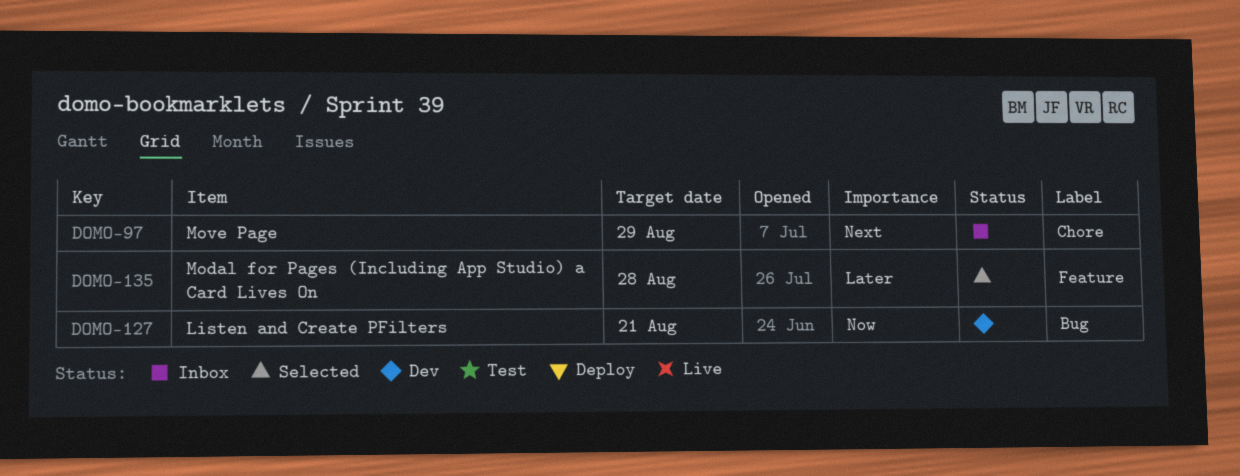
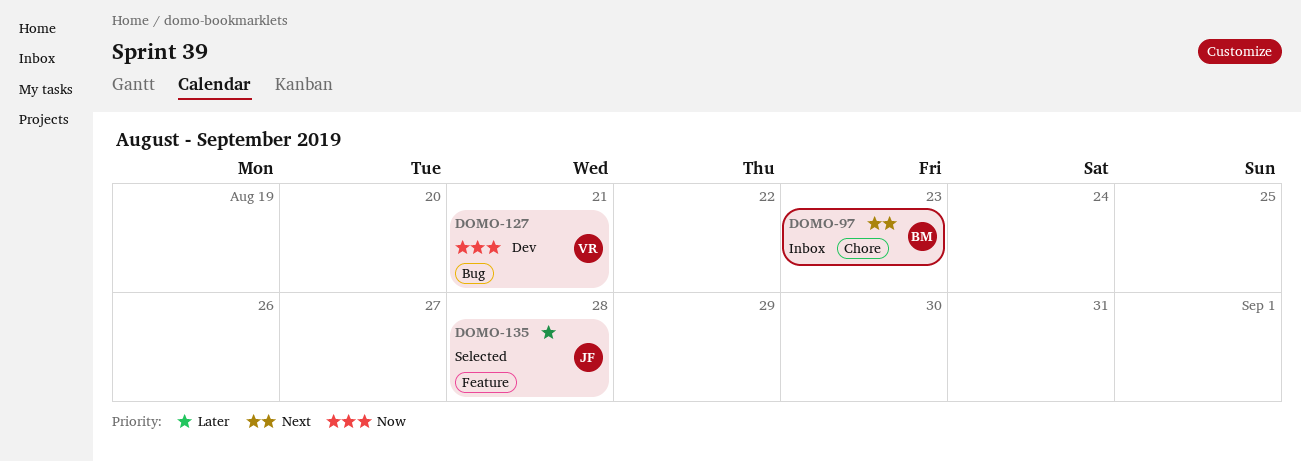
DOMO-97, due: Aug 29 -> Aug 23

